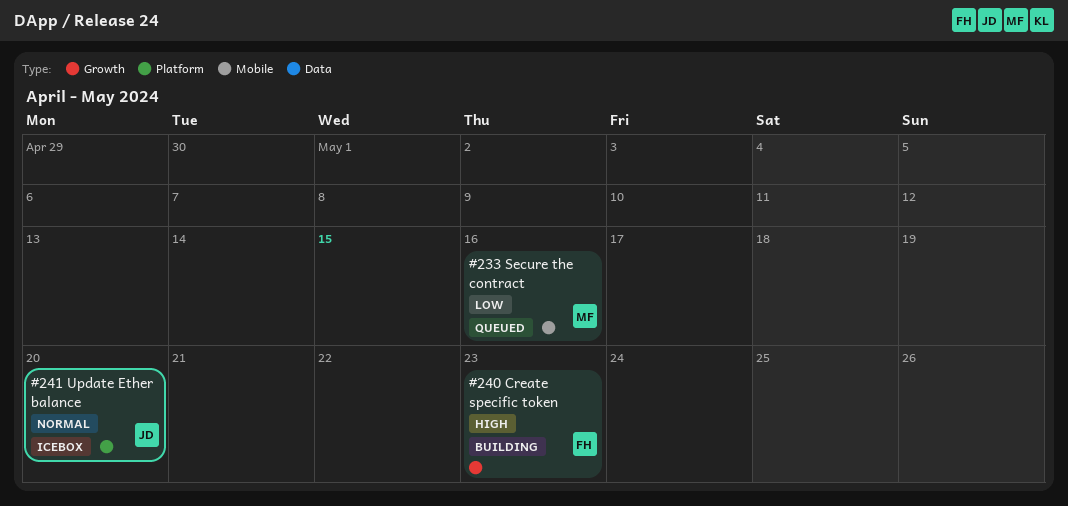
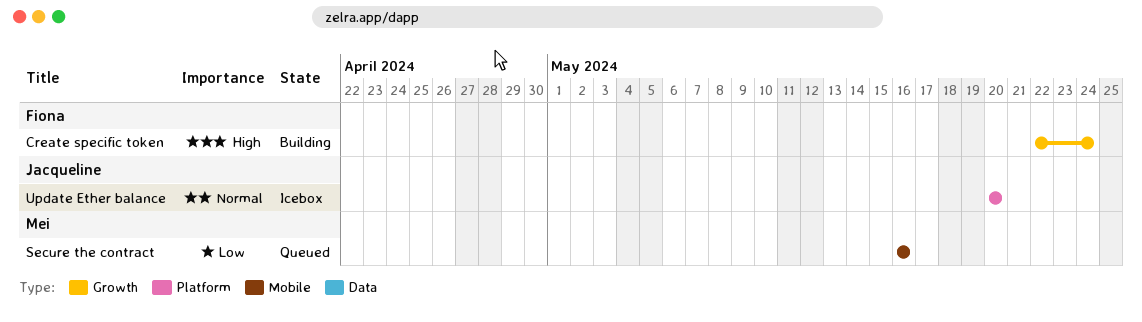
Create specific token, due: May 23 -> May 24

